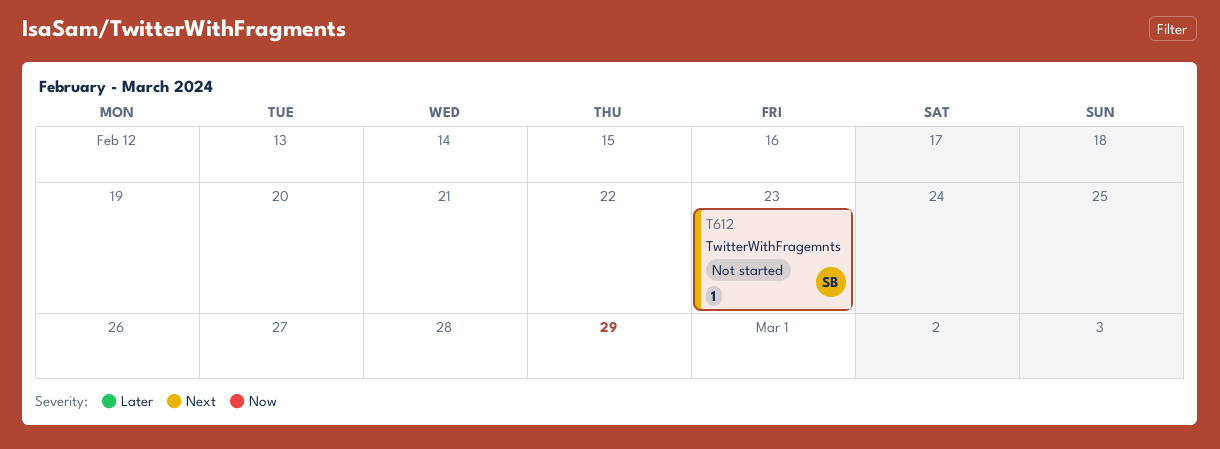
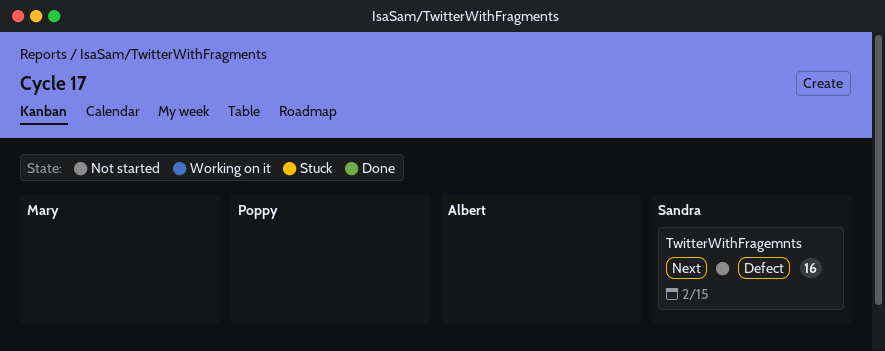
TwitterWithFragemnts, estimate: 1 -> 16
TwitterWithFragemnts, due: Feb 23 -> Feb 15

